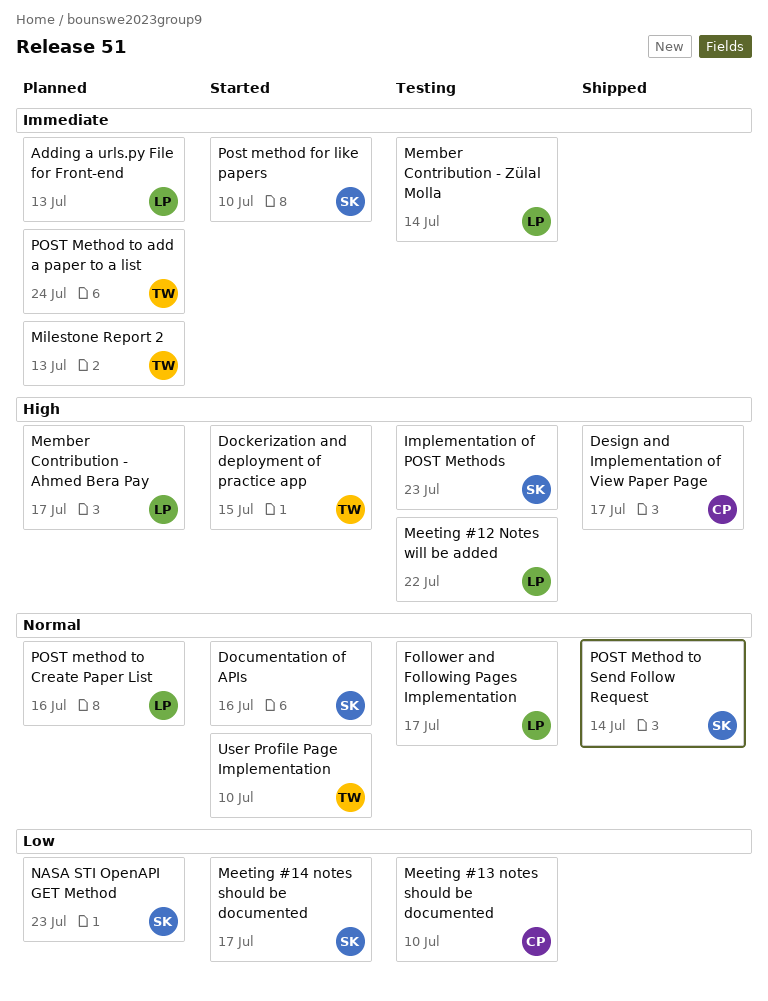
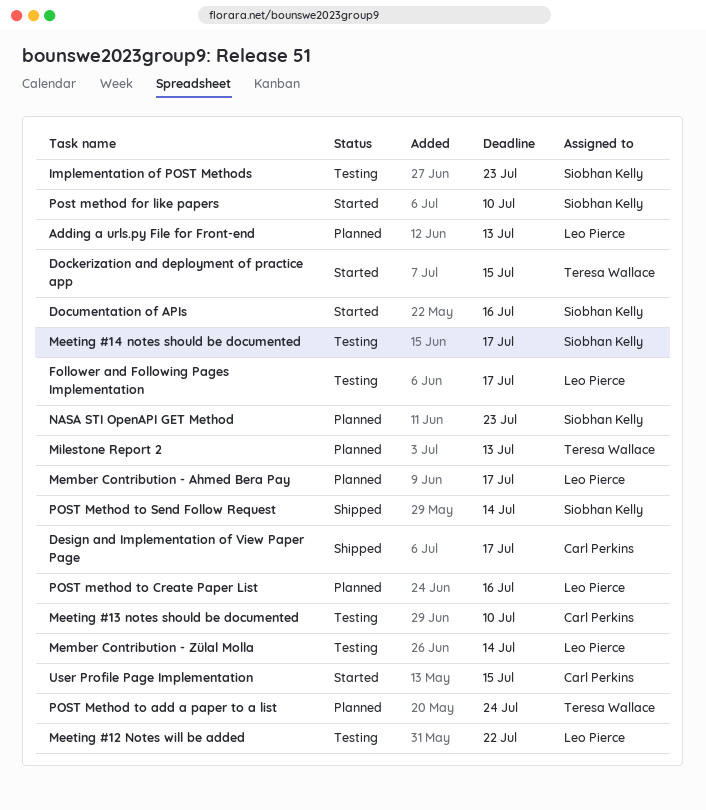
Meeting #14 notes should be documented, status: Started -> Testing
User Profile Page Implementation, owner: Teresa Wallace -> Carl Perkins
User Profile Page Implementation, due: Jul 10 -> Jul 15

